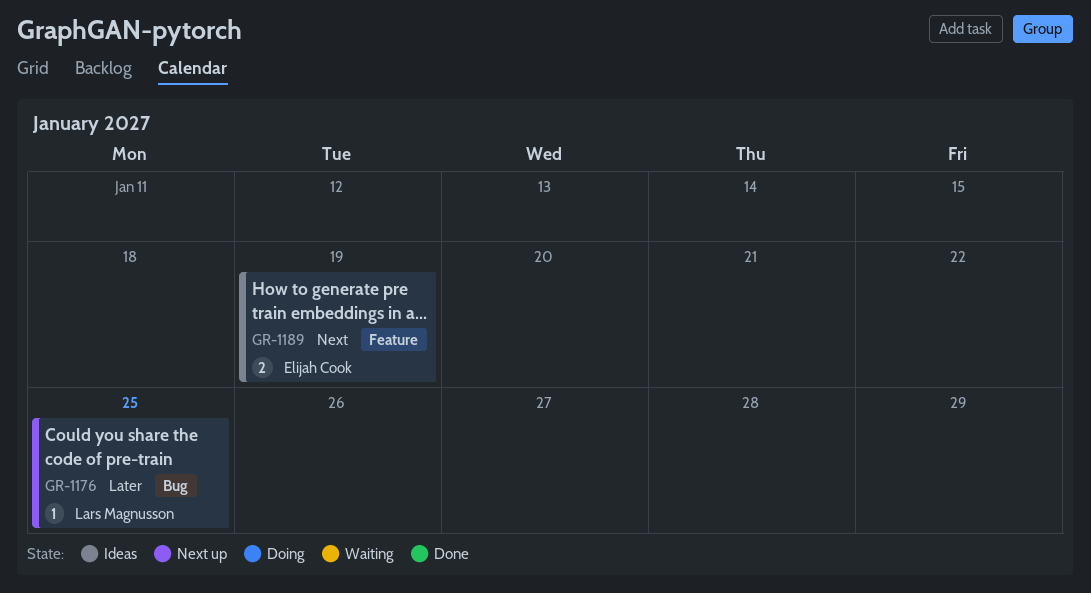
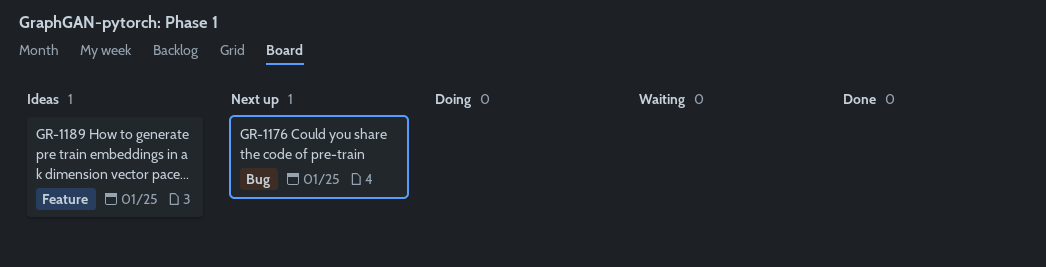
GR-1189, due: Jan 19 -> Jan 25

